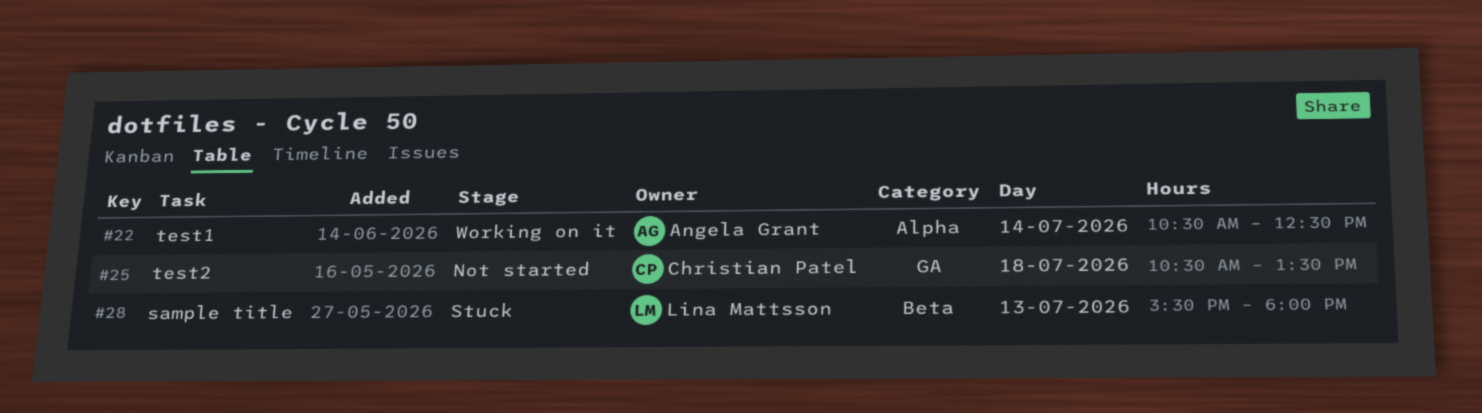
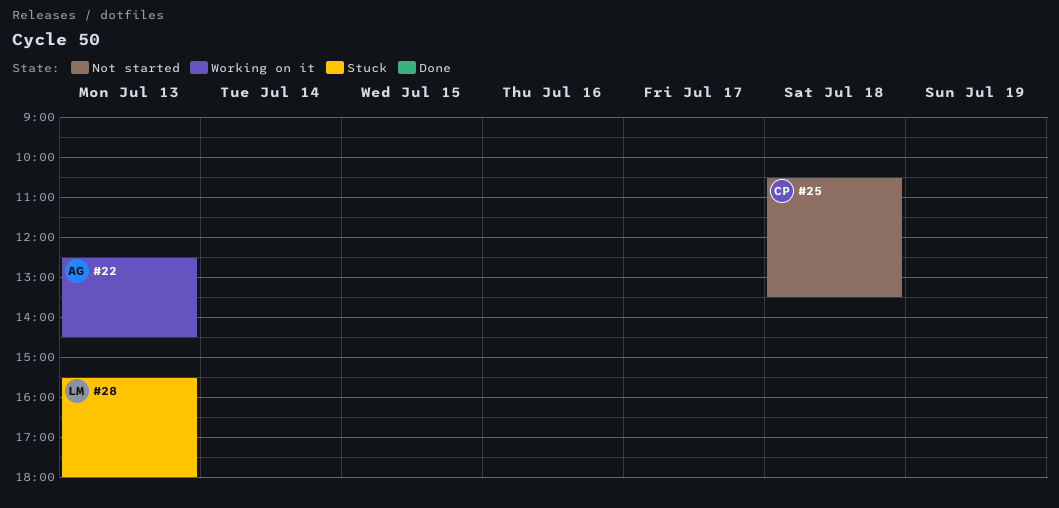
#22, day: Jul 14 -> Jul 13
#22, begins: 10:30 -> 12:30
#22, ends: 12:30 -> 14:30

